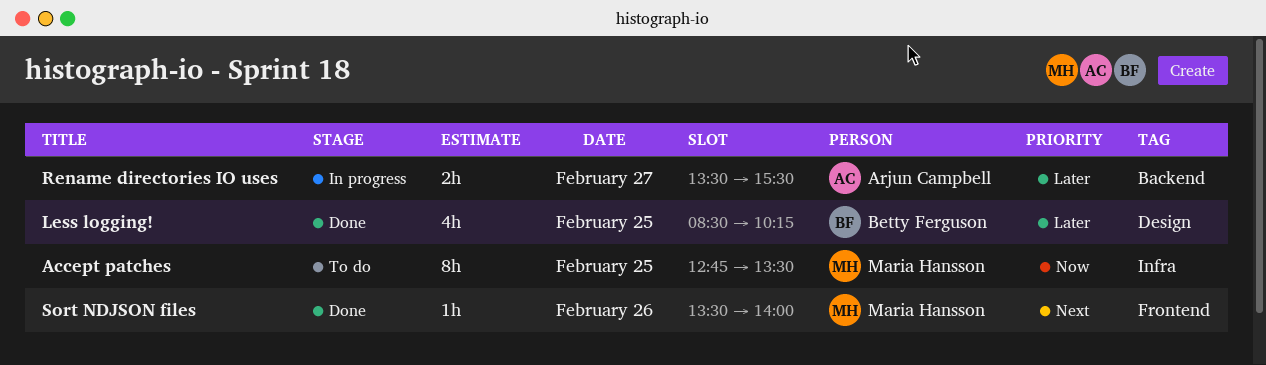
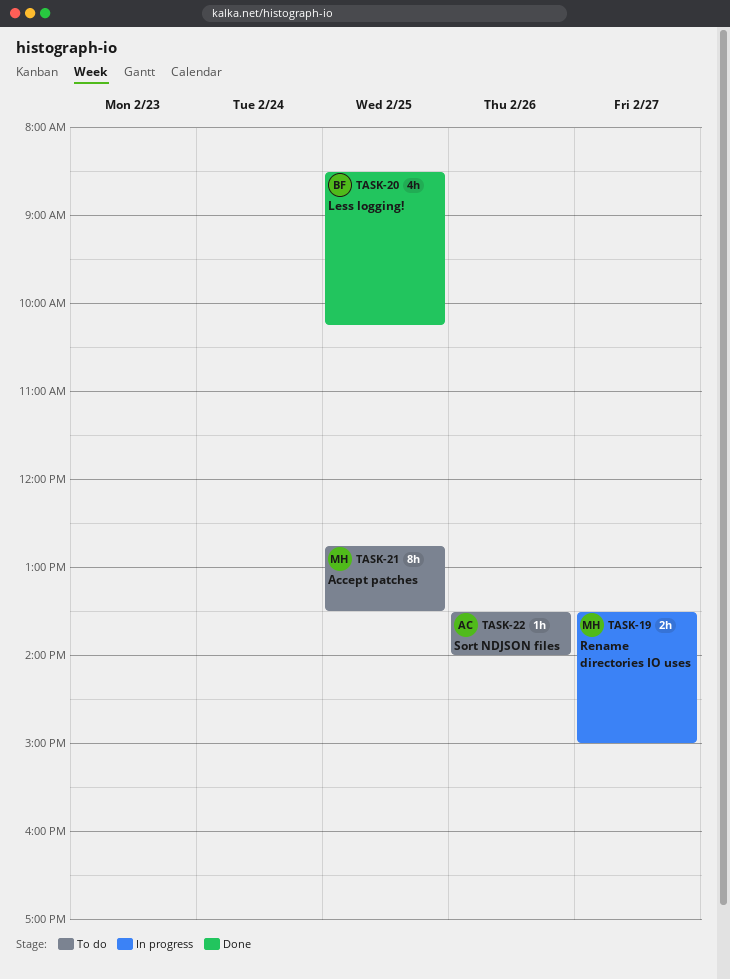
Rename directories IO uses, owner: Arjun Campbell -> Maria Hansson
Rename directories IO uses, ends: 15:30 -> 15:00
Sort NDJSON files, status: Done -> To do
Sort NDJSON files, owner: Maria Hansson -> Arjun Campbell

